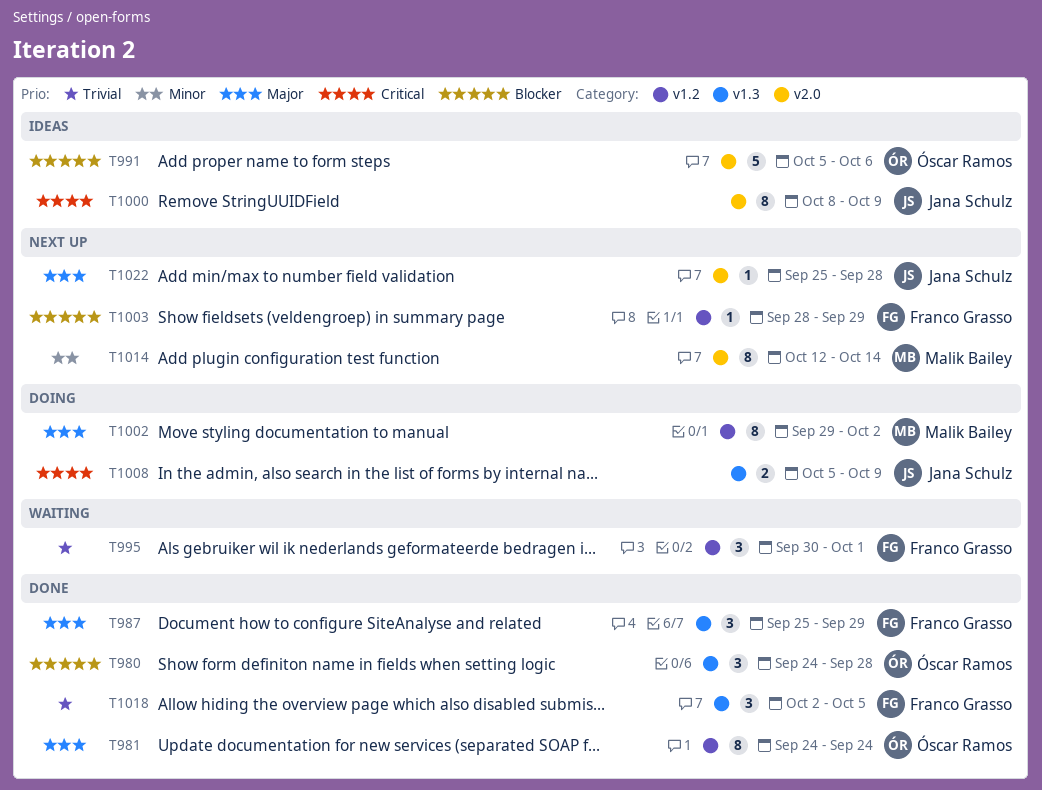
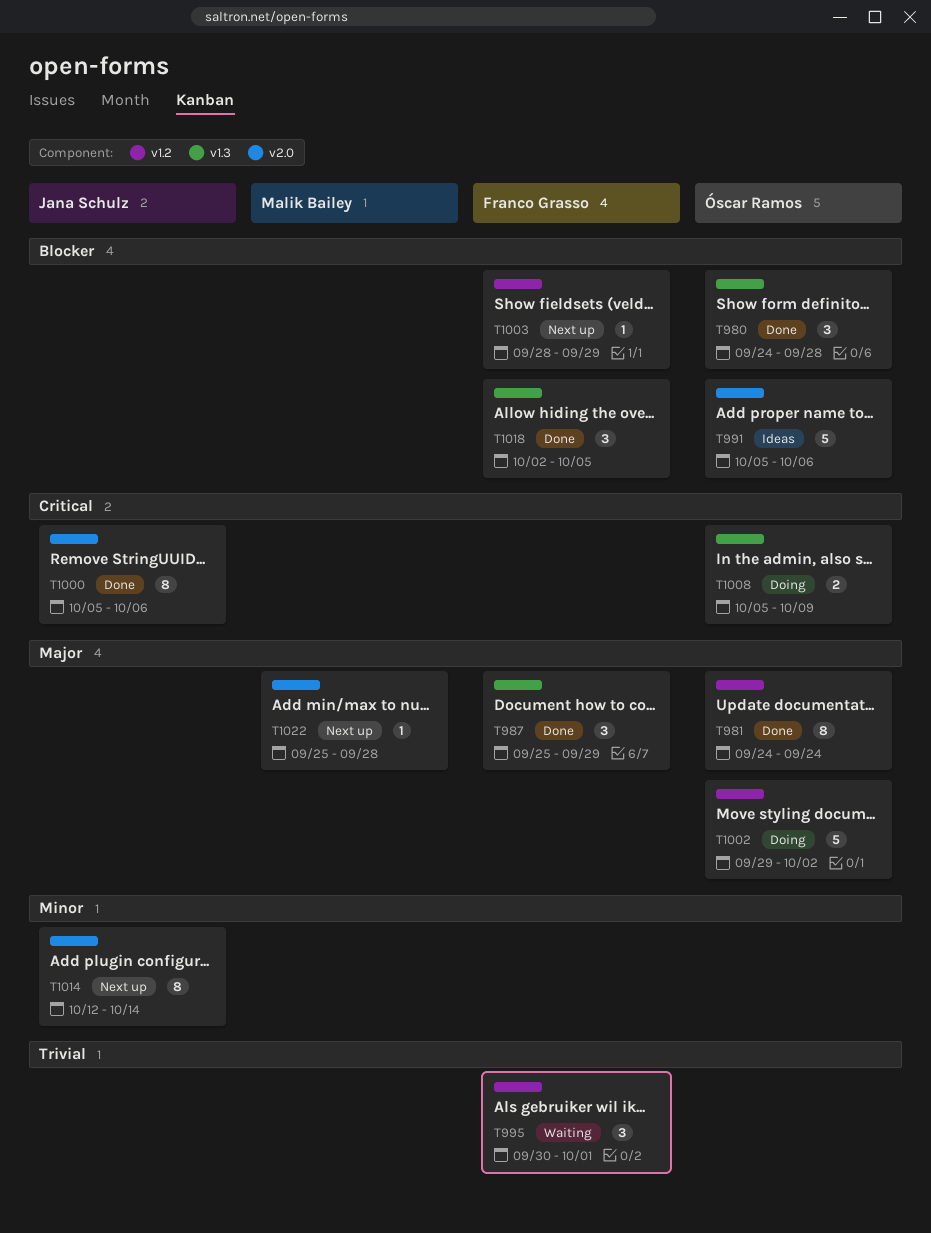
T1000, status: Ideas -> Done
T1000, start: Oct 8 -> Oct 5
T1000, due: Oct 9 -> Oct 6
T1002, owner: Malik Bailey -> Óscar Ramos
T1002, estimate: 8 -> 5
T1008, owner: Jana Schulz -> Óscar Ramos
T1014, owner: Malik Bailey -> Jana Schulz
T1018, priority: Trivial -> Blocker
T1022, owner: Jana Schulz -> Malik Bailey

